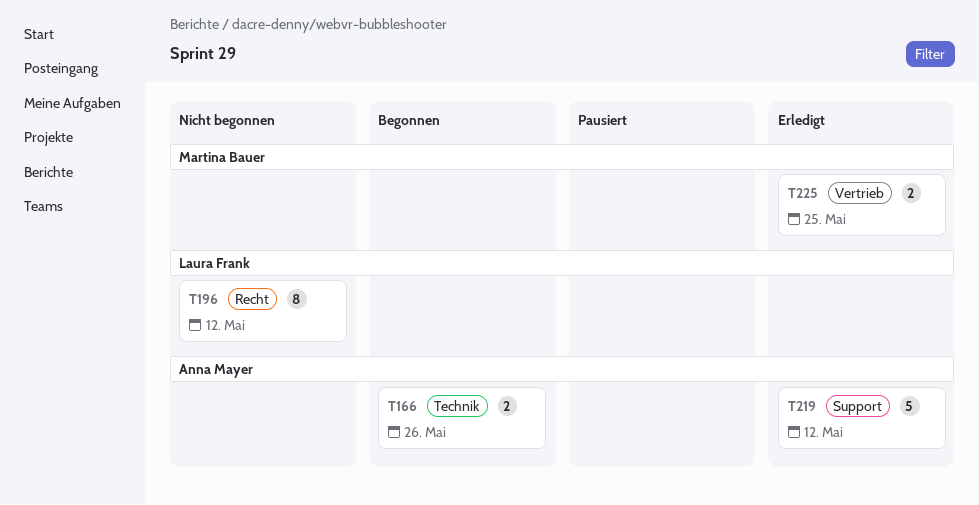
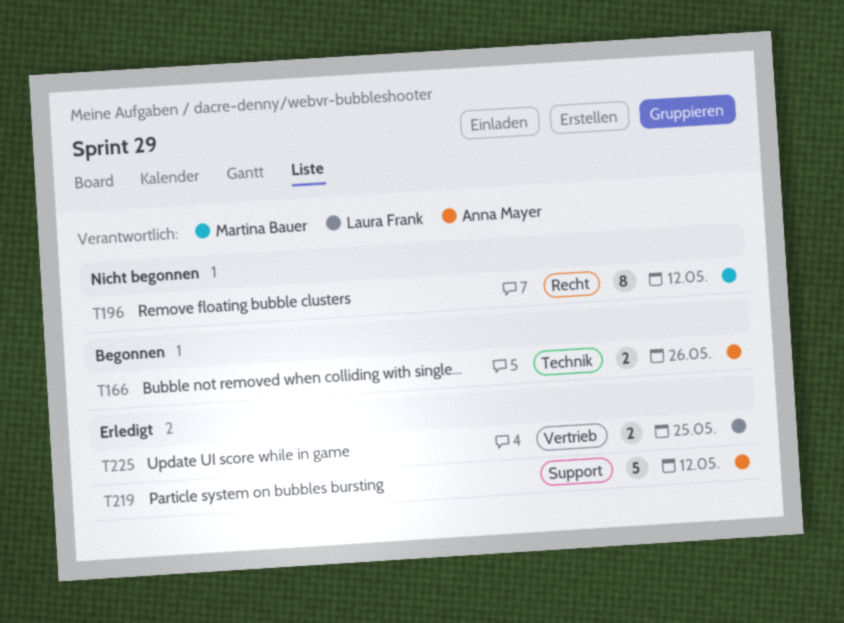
T196, owner: Laura Frank -> Martina Bauer
T225, owner: Martina Bauer -> Laura Frank

